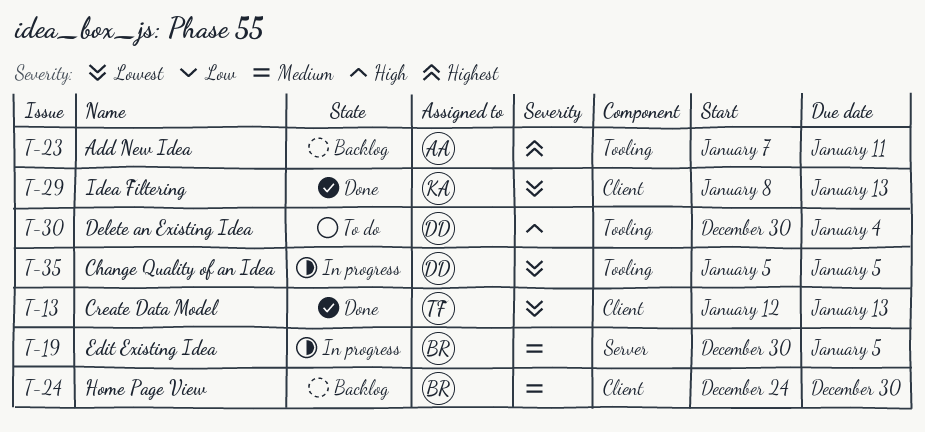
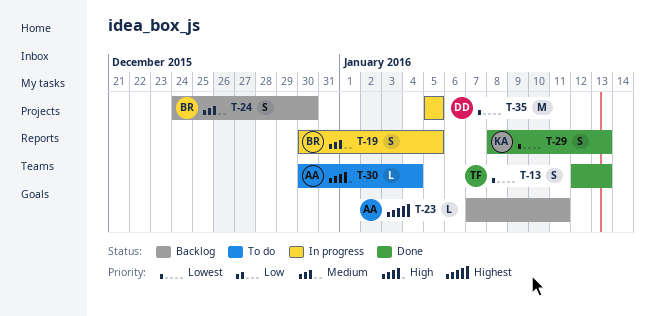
T-30, owner: DD -> AA

